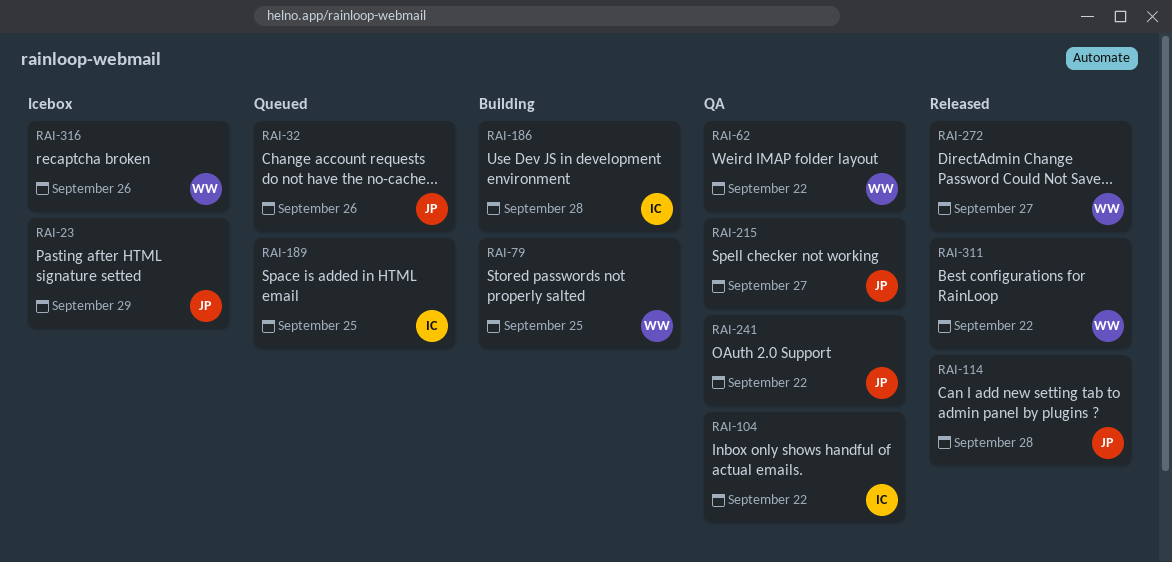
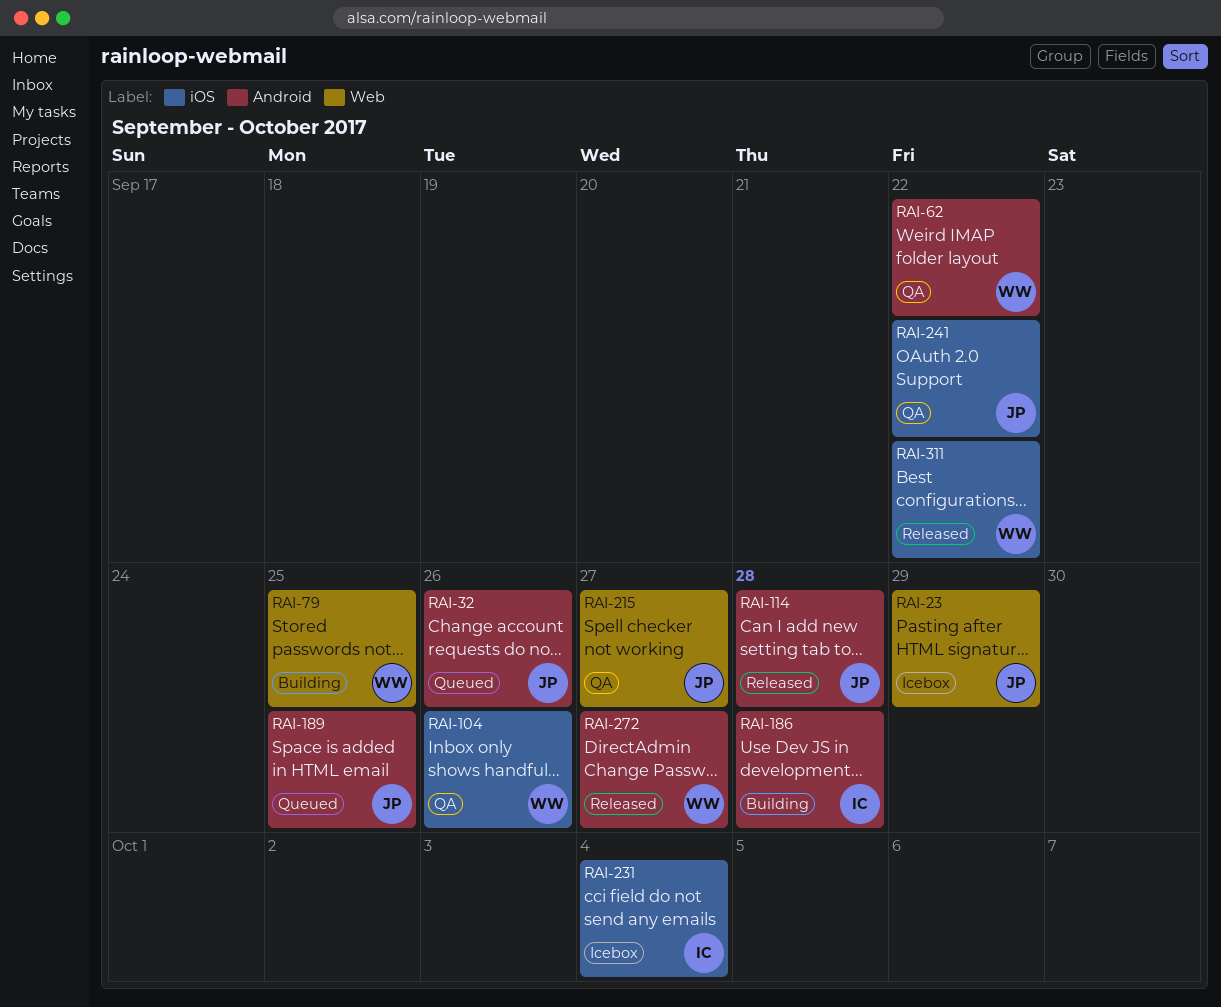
RAI-104, owner: IC -> WW
RAI-104, due: Sep 22 -> Sep 26
RAI-189, owner: IC -> JP
RAI-231: none -> present
RAI-316: present -> none

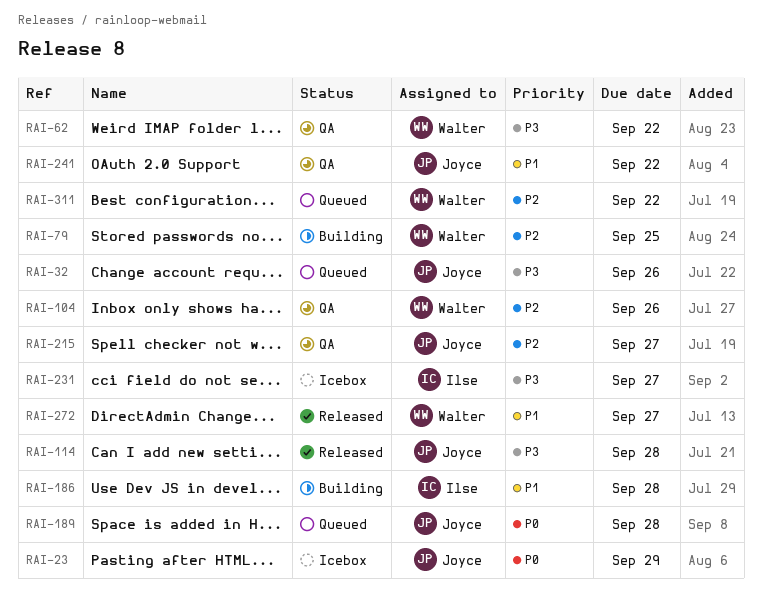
RAI-189, due: Sep 25 -> Sep 28
RAI-231, due: Oct 4 -> Sep 27
RAI-311, status: Released -> Queued

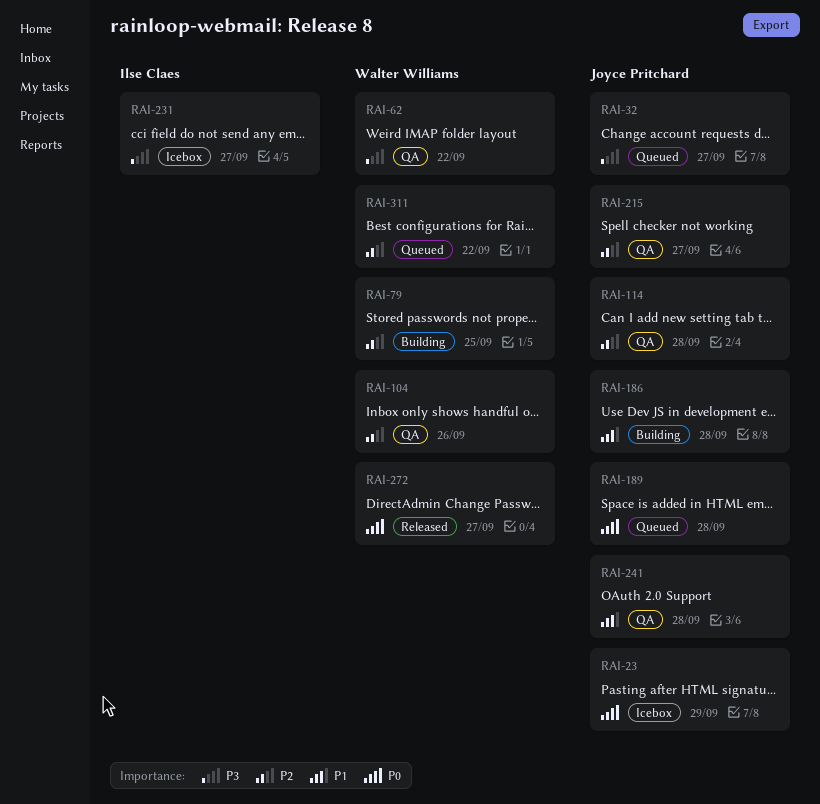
RAI-32, due: Sep 26 -> Sep 27
RAI-114, status: Released -> QA
RAI-114, priority: P3 -> P2
RAI-186, owner: Ilse Claes -> Joyce Pritchard
RAI-241, due: Sep 22 -> Sep 28
RAI-272, priority: P1 -> P0

